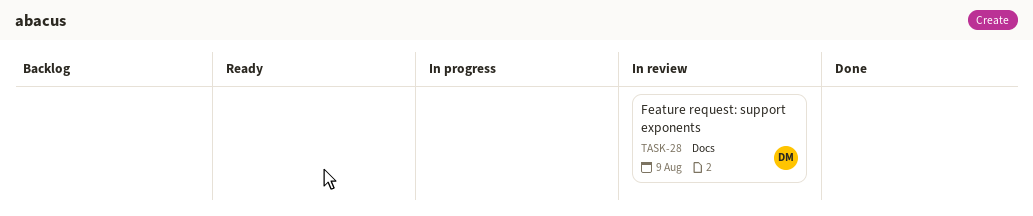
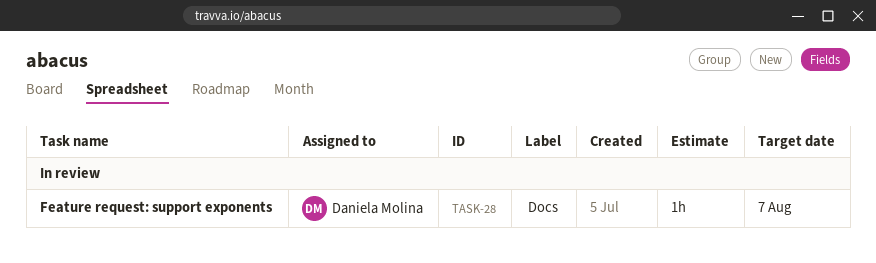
TASK-28, due: Aug 9 -> Aug 7

